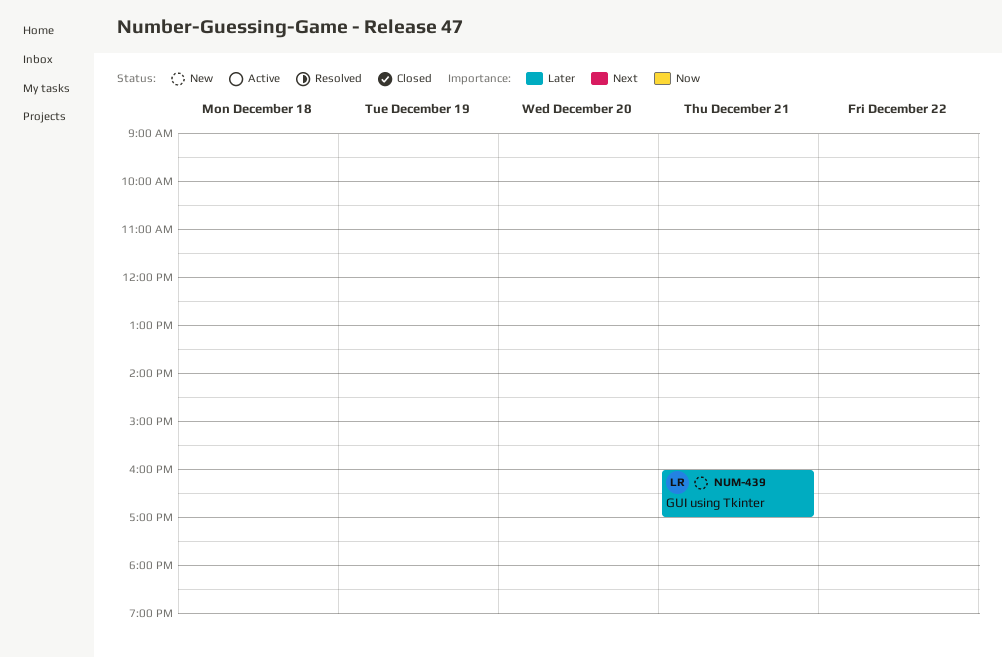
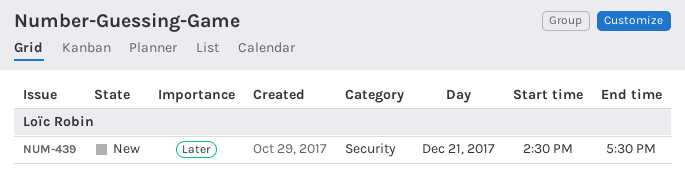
NUM-439, begins: 16:00 -> 14:30
NUM-439, ends: 17:00 -> 17:30

